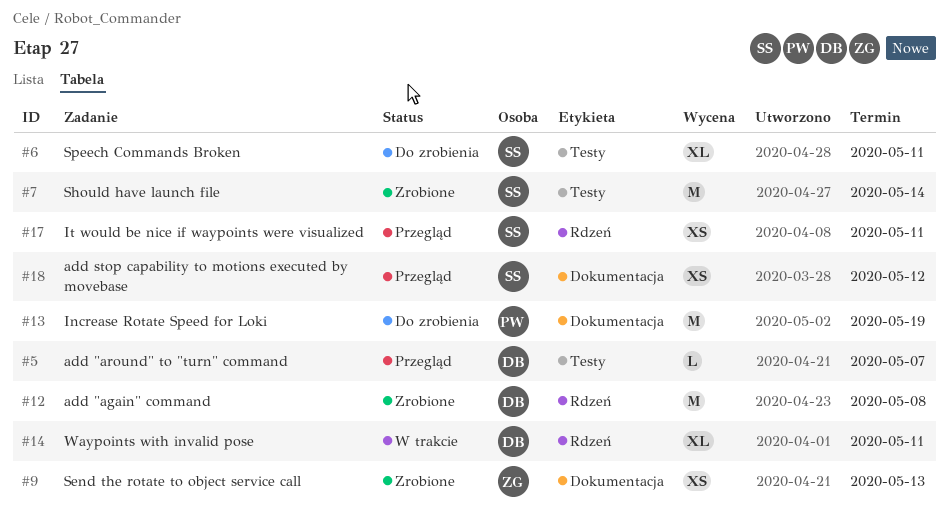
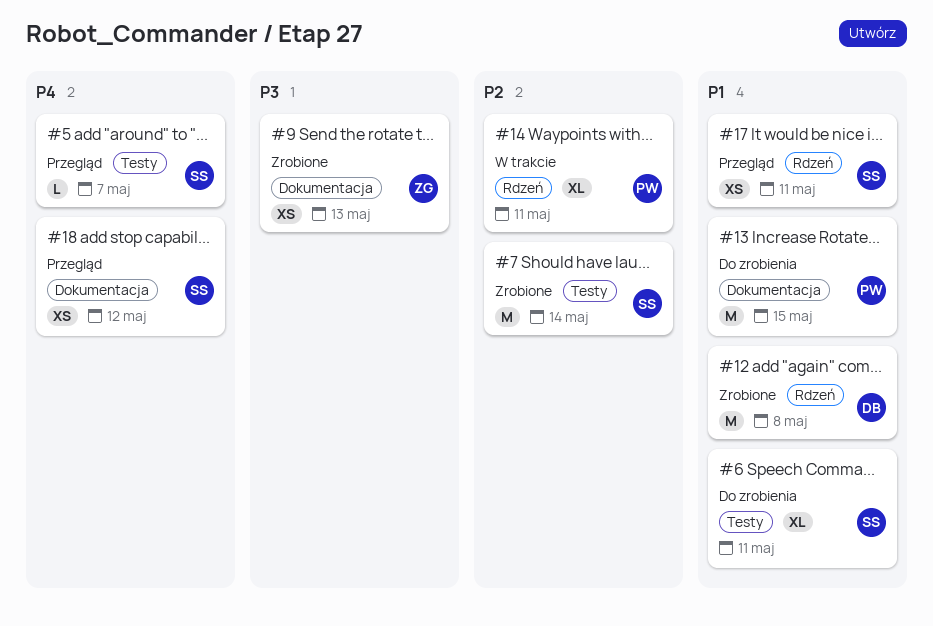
#5, owner: DB -> SS
#13, due: May 19 -> May 15
#14, owner: DB -> PW

